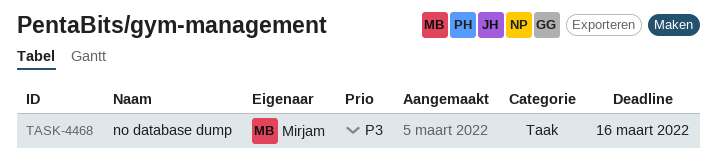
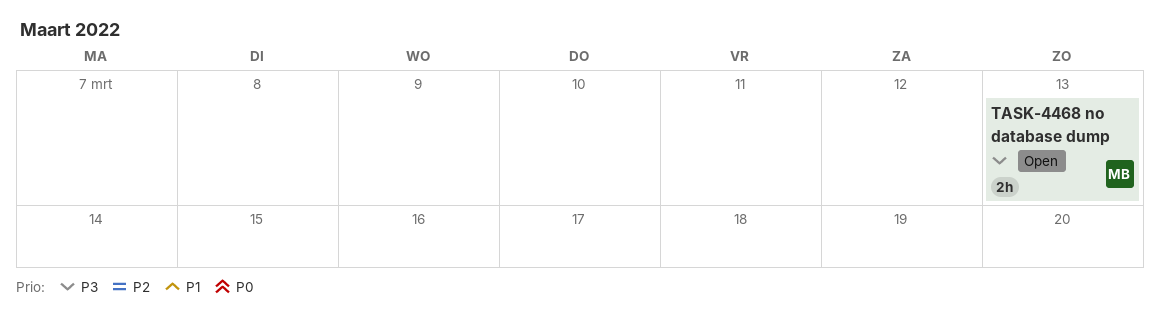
TASK-4468, due: Mar 16 -> Mar 13

